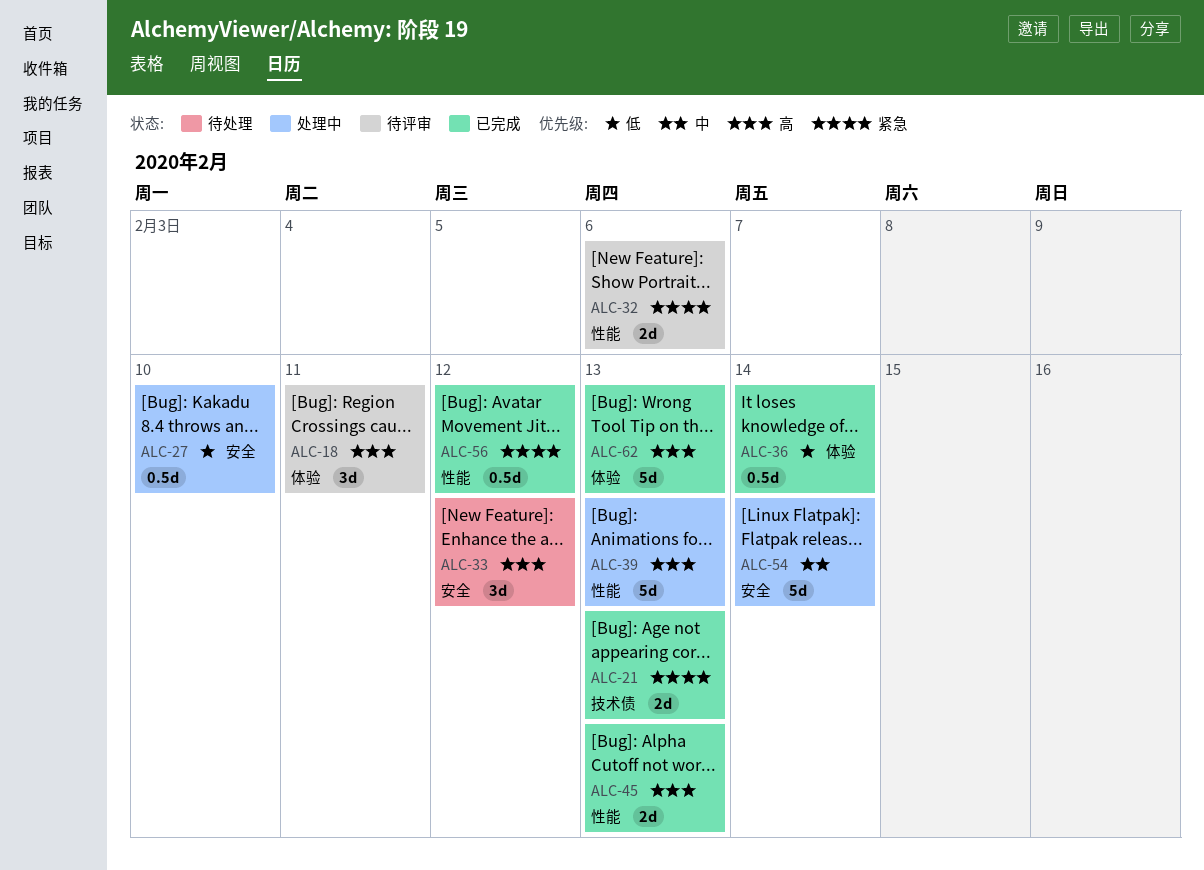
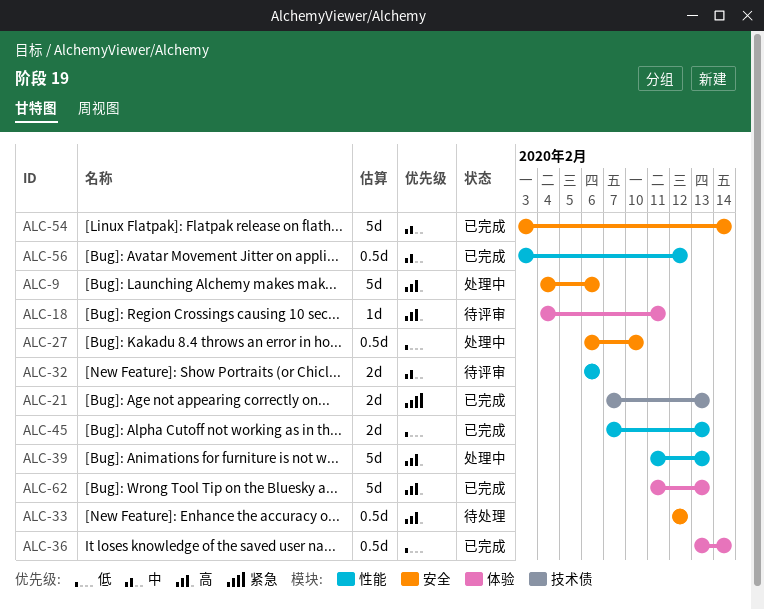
ALC-9: none -> present
ALC-18, estimate: 3d -> 1d
ALC-32, priority: 紧急 -> 中
ALC-33, estimate: 3d -> 0.5d
ALC-45, priority: 高 -> 低
ALC-54, status: 处理中 -> 已完成
ALC-56, priority: 紧急 -> 中

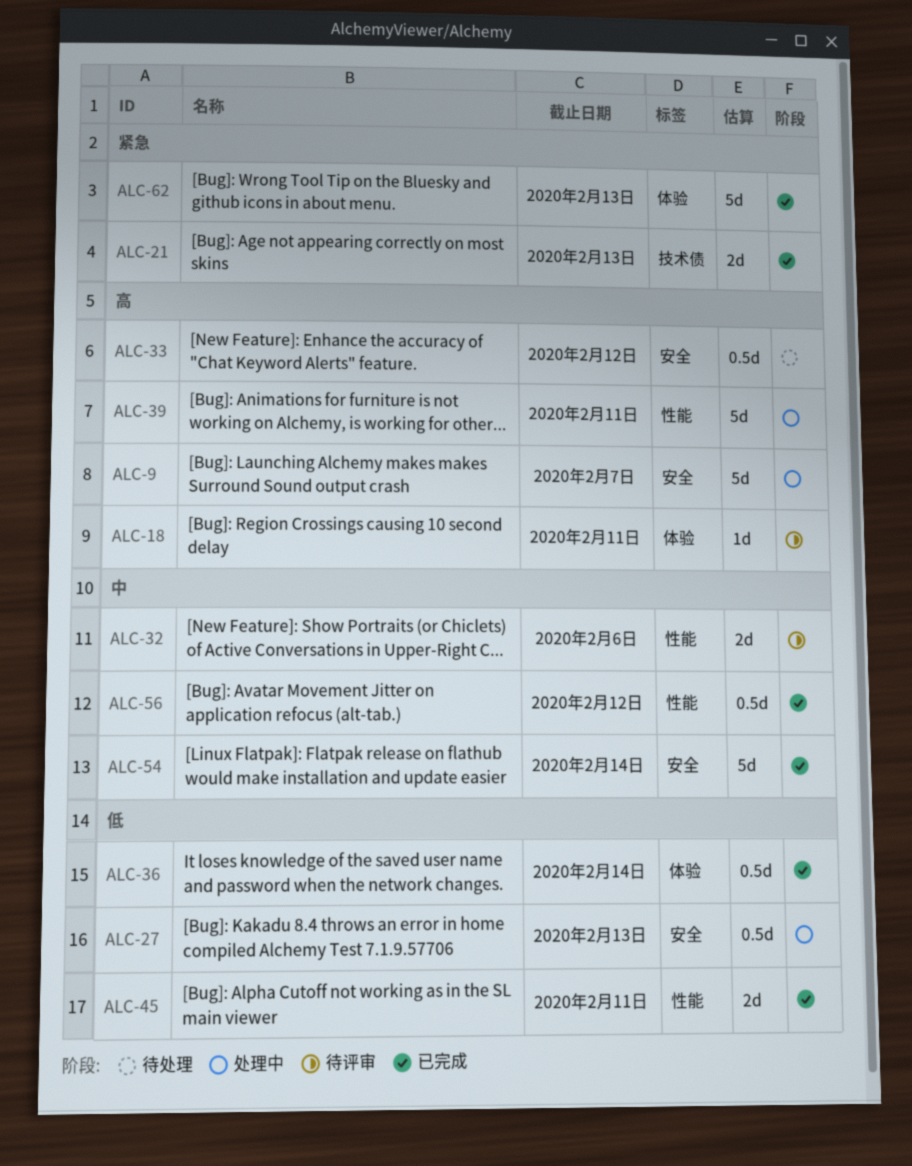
ALC-9, due: Feb 6 -> Feb 7
ALC-27, due: Feb 10 -> Feb 13
ALC-39, due: Feb 13 -> Feb 11
ALC-45, due: Feb 13 -> Feb 11
ALC-62, priority: 高 -> 紧急

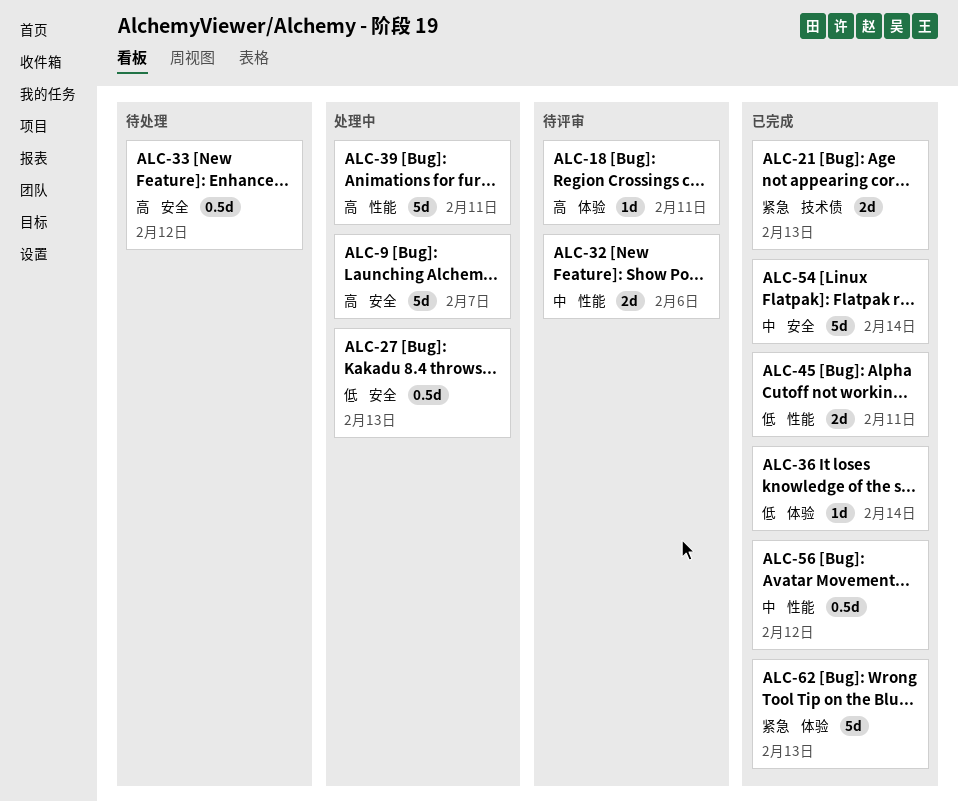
ALC-36, estimate: 0.5d -> 1d

